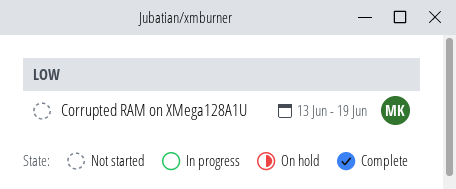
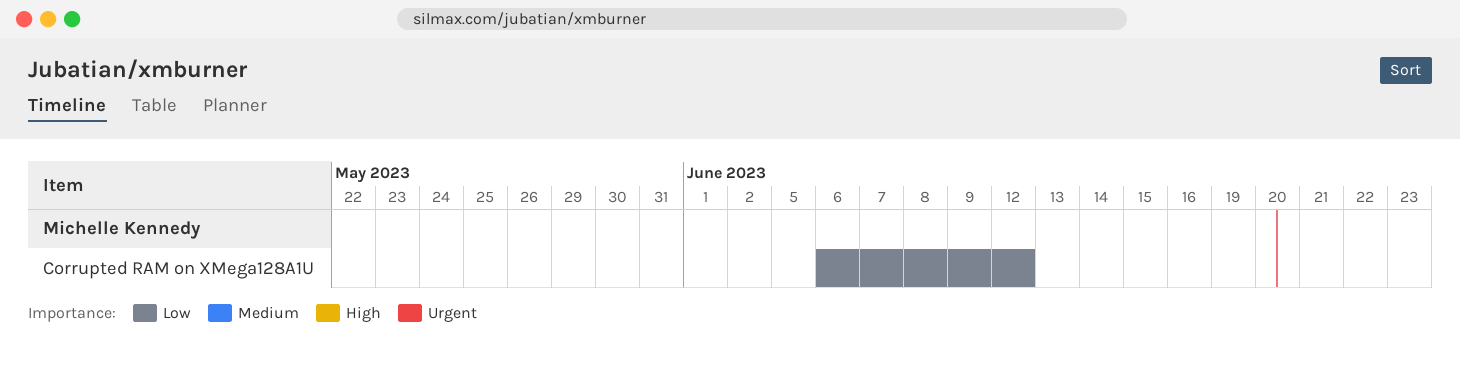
Corrupted RAM on XMega128A1U, start: Jun 13 -> Jun 6
Corrupted RAM on XMega128A1U, due: Jun 19 -> Jun 12

